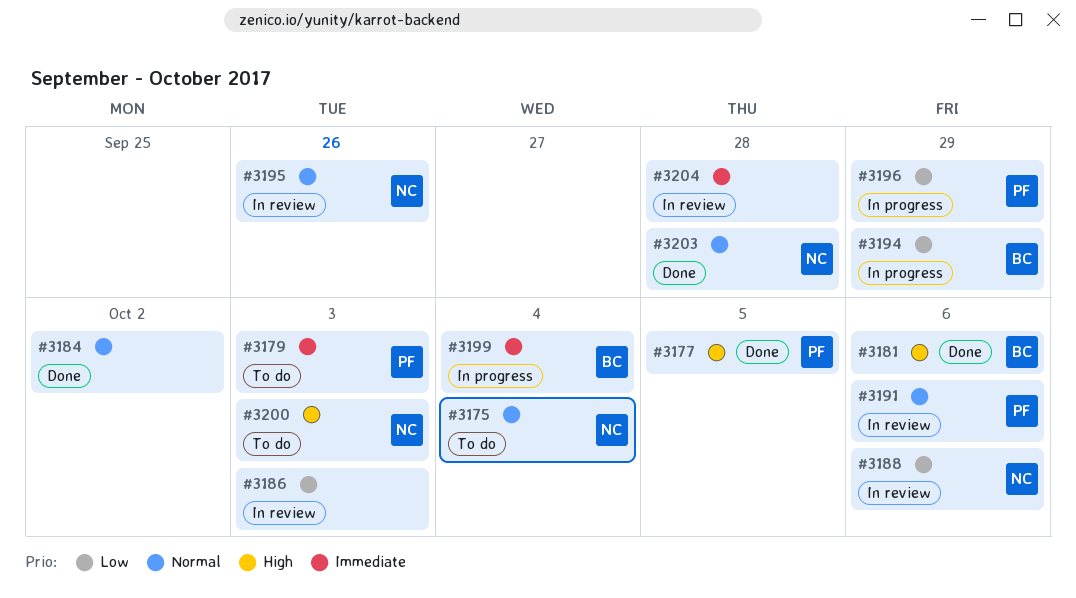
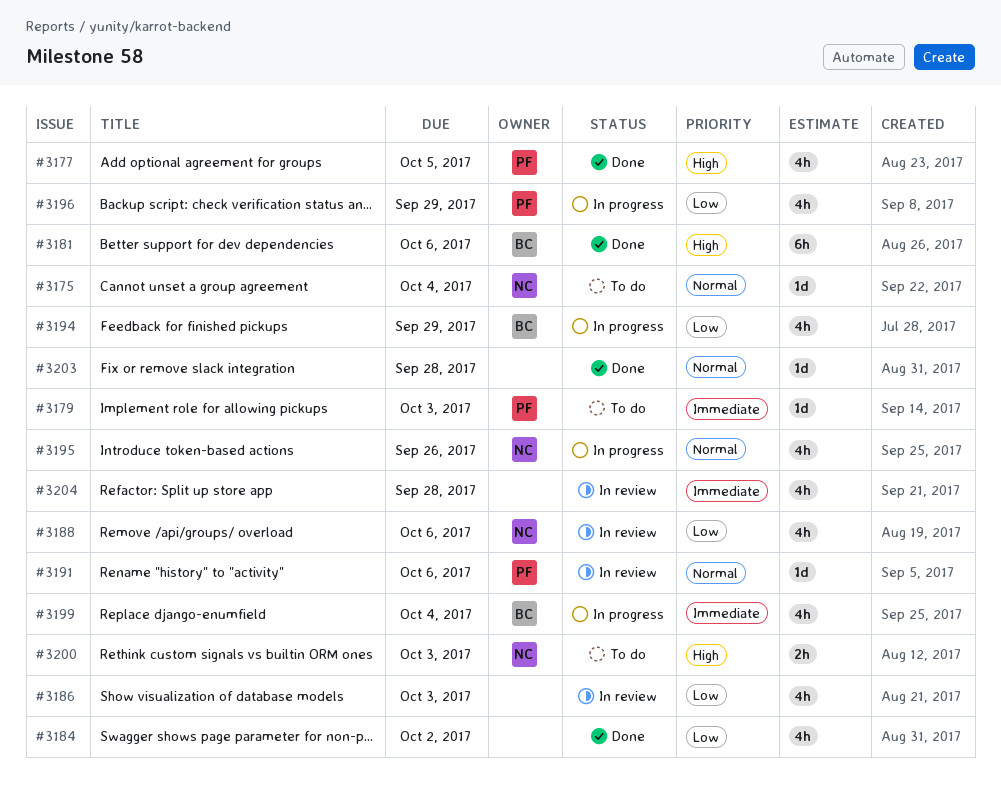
#3184, priority: Normal -> Low
#3195, status: In review -> In progress
#3203, owner: NC -> none

